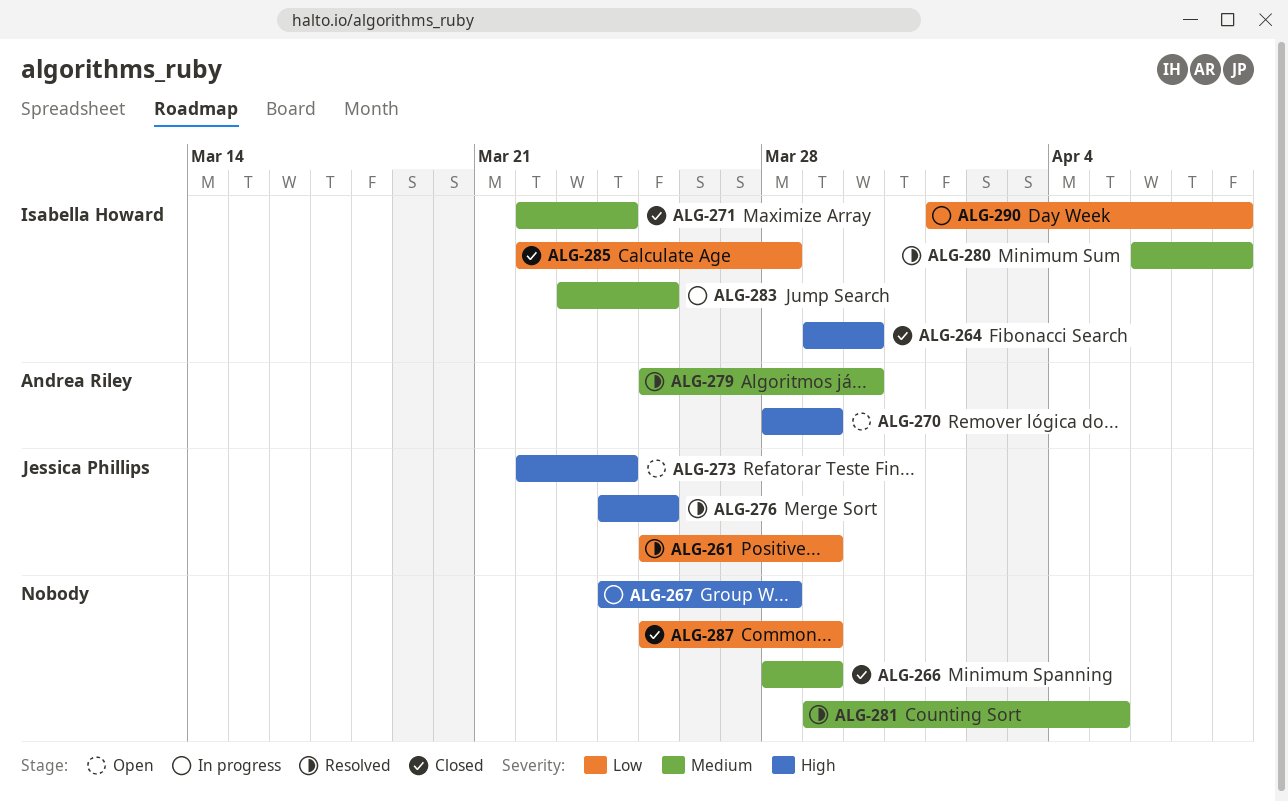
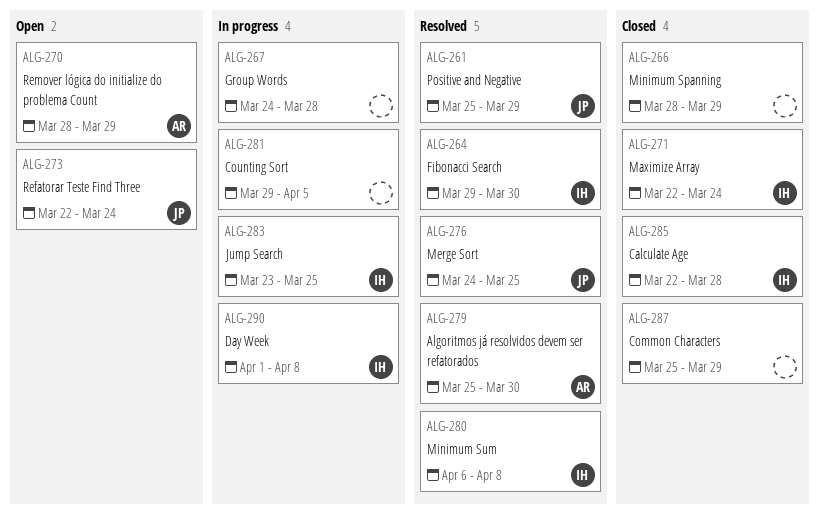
ALG-264, status: Closed -> Resolved
ALG-281, status: Resolved -> In progress

